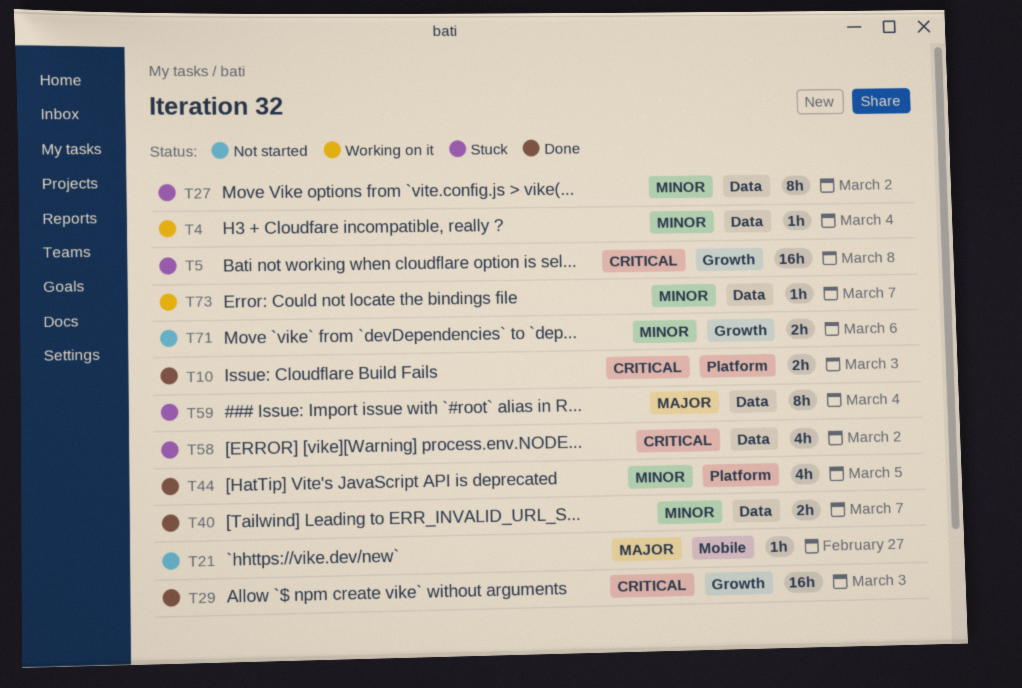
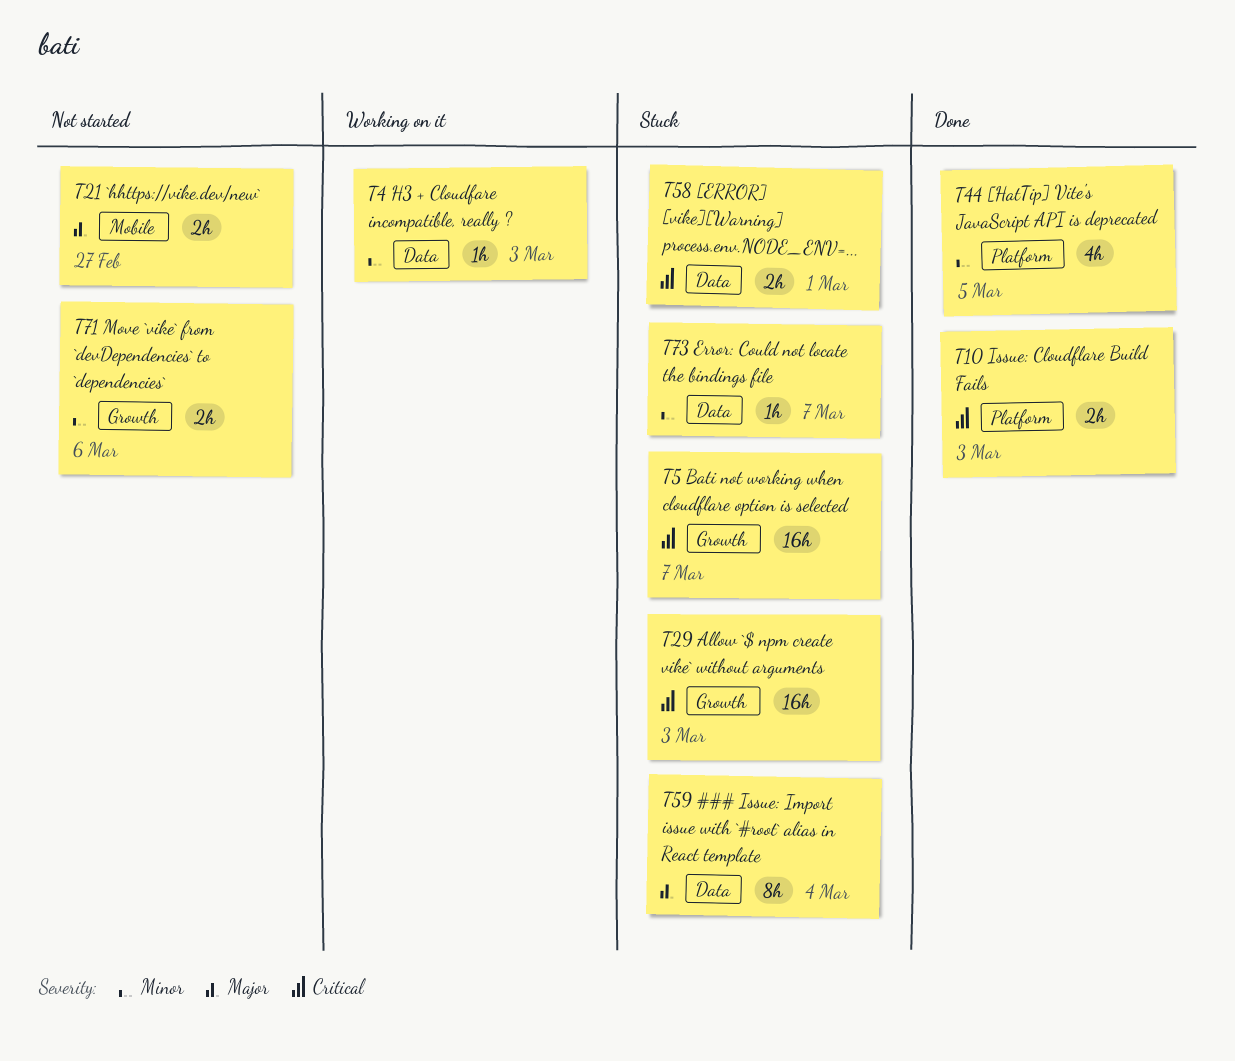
T4, due: Mar 4 -> Mar 3
T5, due: Mar 8 -> Mar 7
T21, estimate: 1h -> 2h
T27: present -> none
T29, status: Done -> Stuck
T40: present -> none
T58, estimate: 4h -> 2h
T58, due: Mar 2 -> Mar 1
T73, status: Working on it -> Stuck

